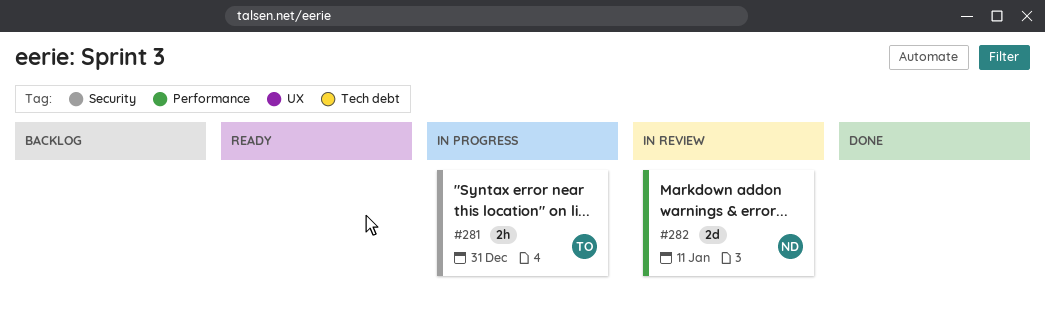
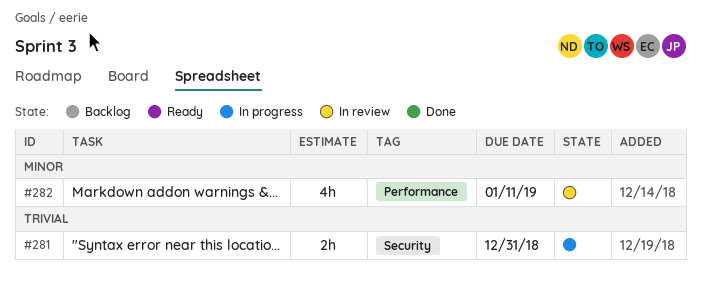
#282, estimate: 2d -> 4h

